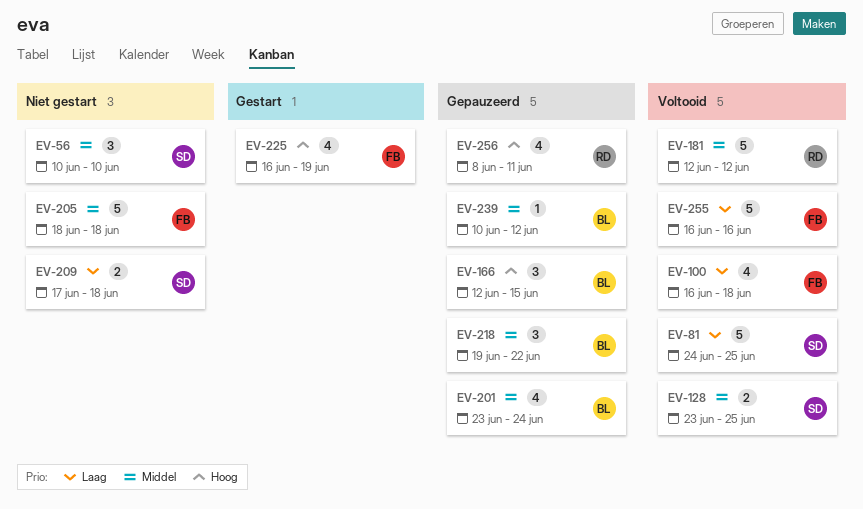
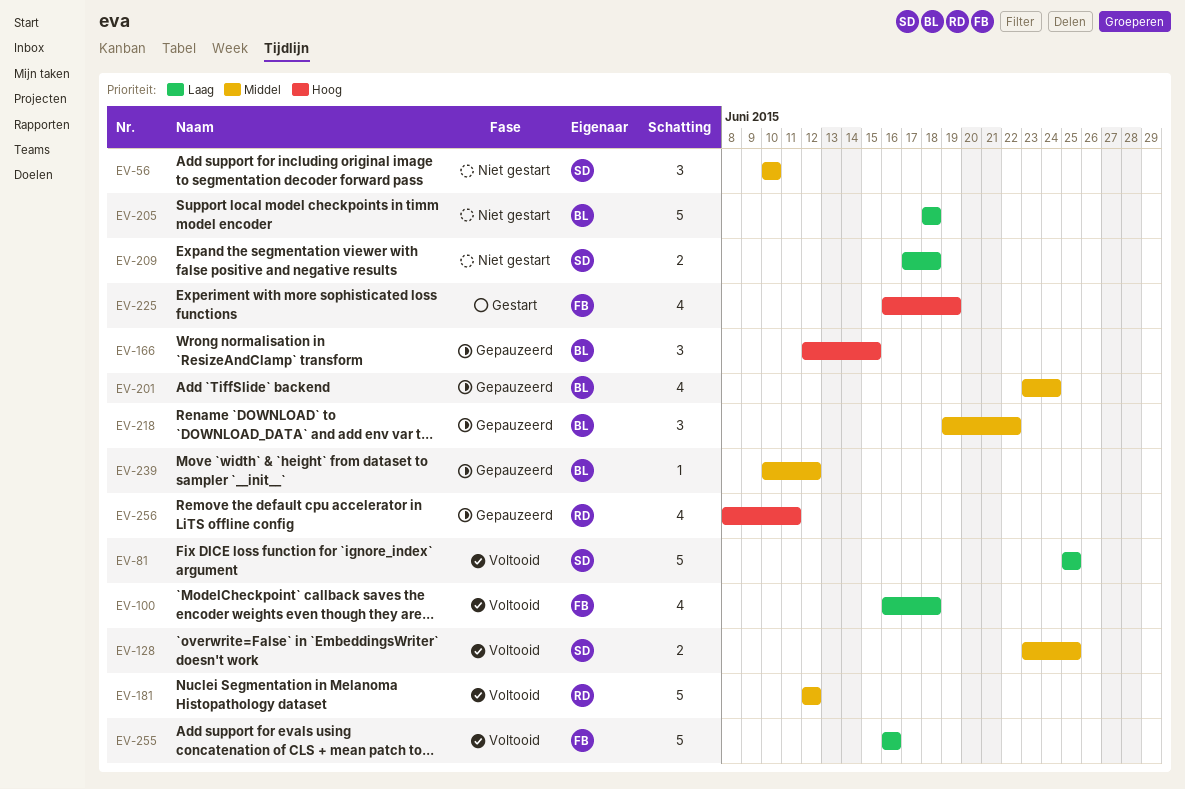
EV-81, start: Jun 24 -> Jun 25
EV-205, owner: FB -> BL
EV-205, priority: Middel -> Laag

